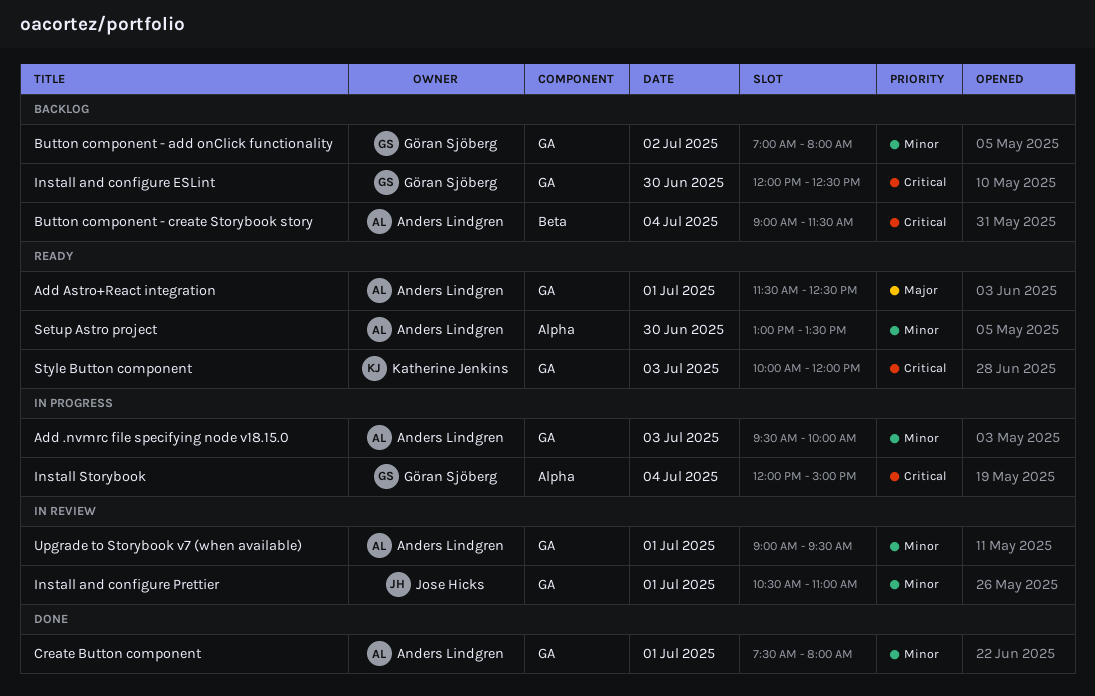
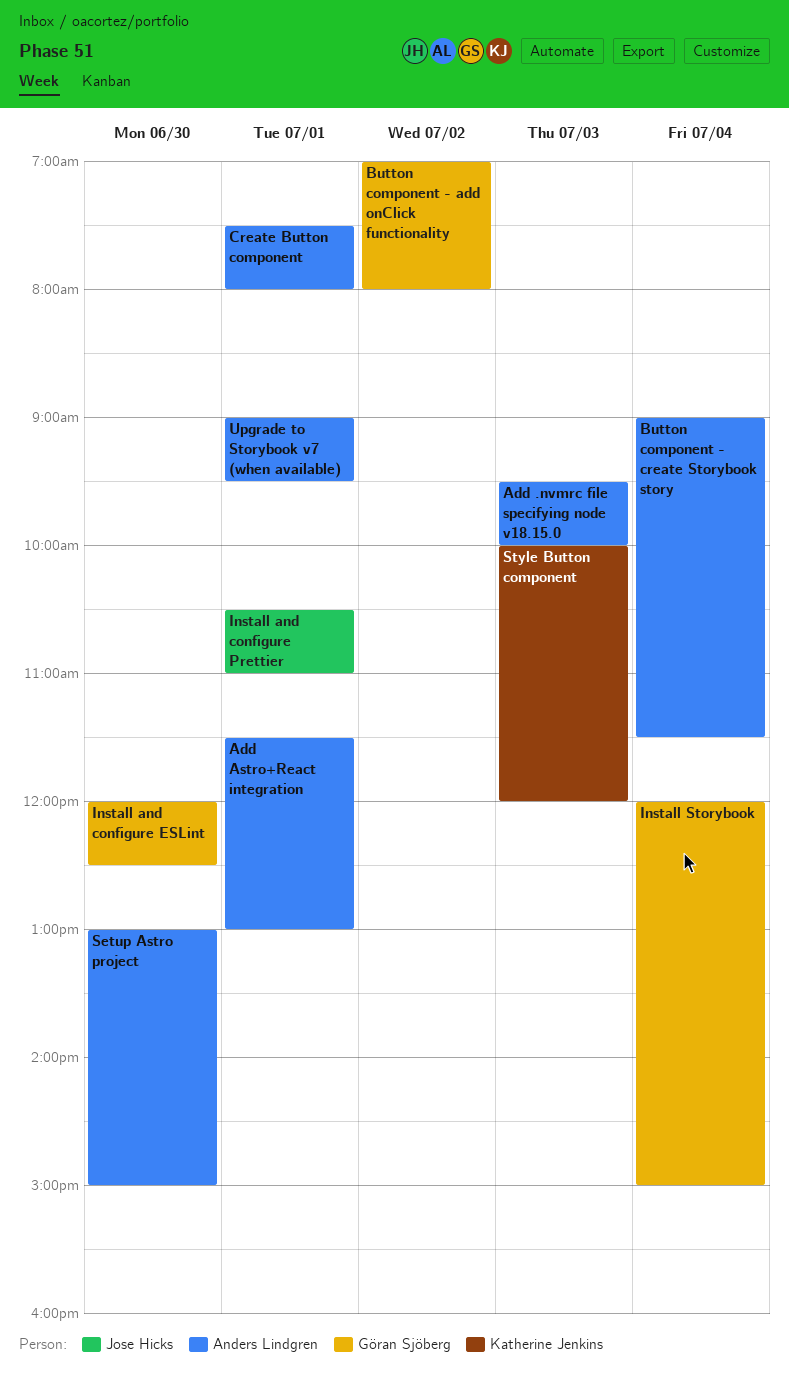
Add Astro+React integration, ends: 12:30 -> 13:00
Setup Astro project, ends: 13:30 -> 15:00

